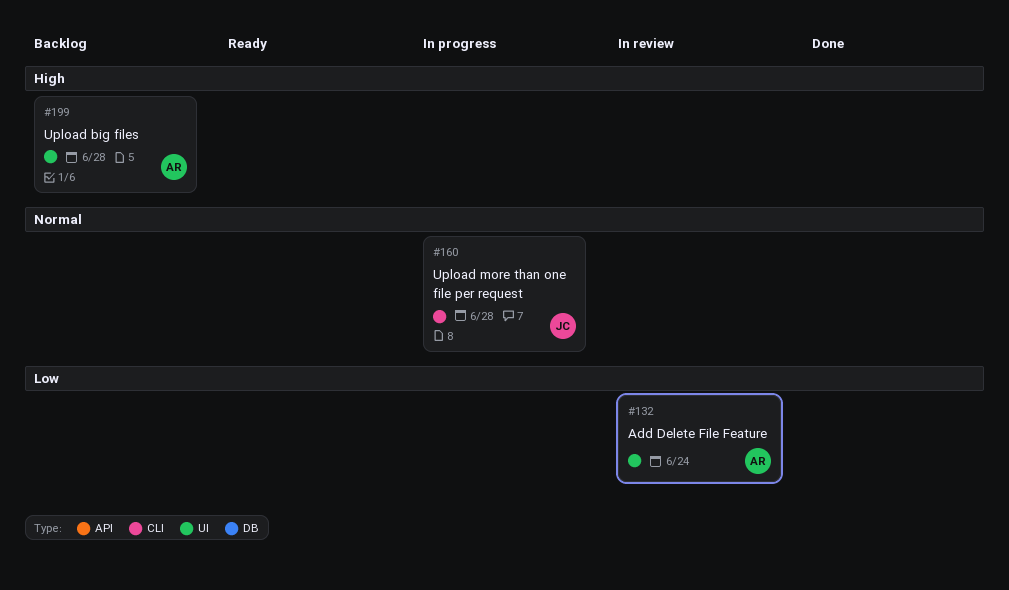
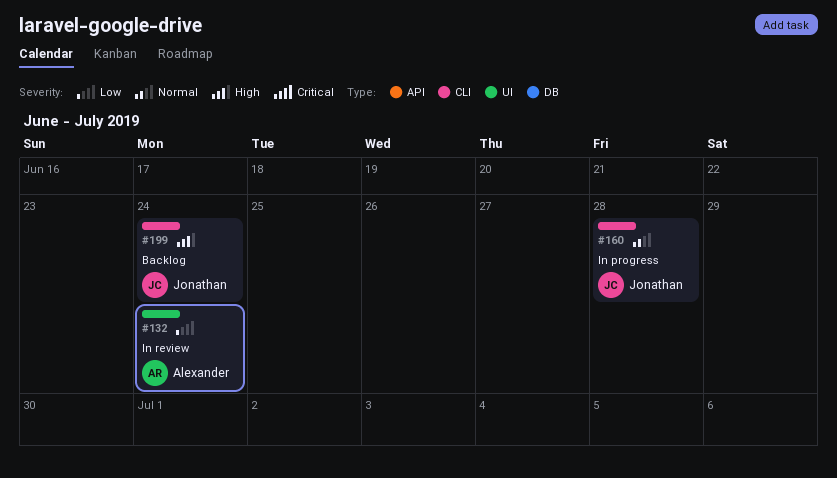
#199, owner: Alexander -> Jonathan
#199, label: UI -> CLI
#199, due: Jun 28 -> Jun 24

